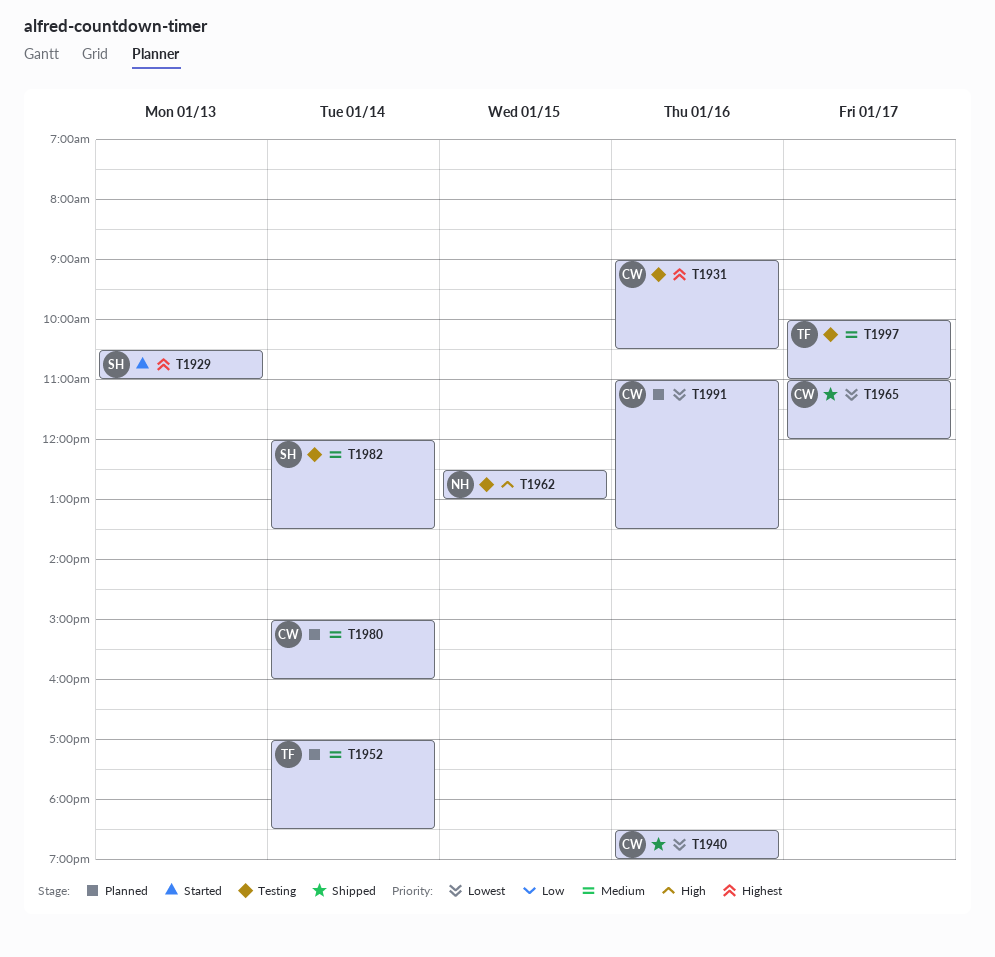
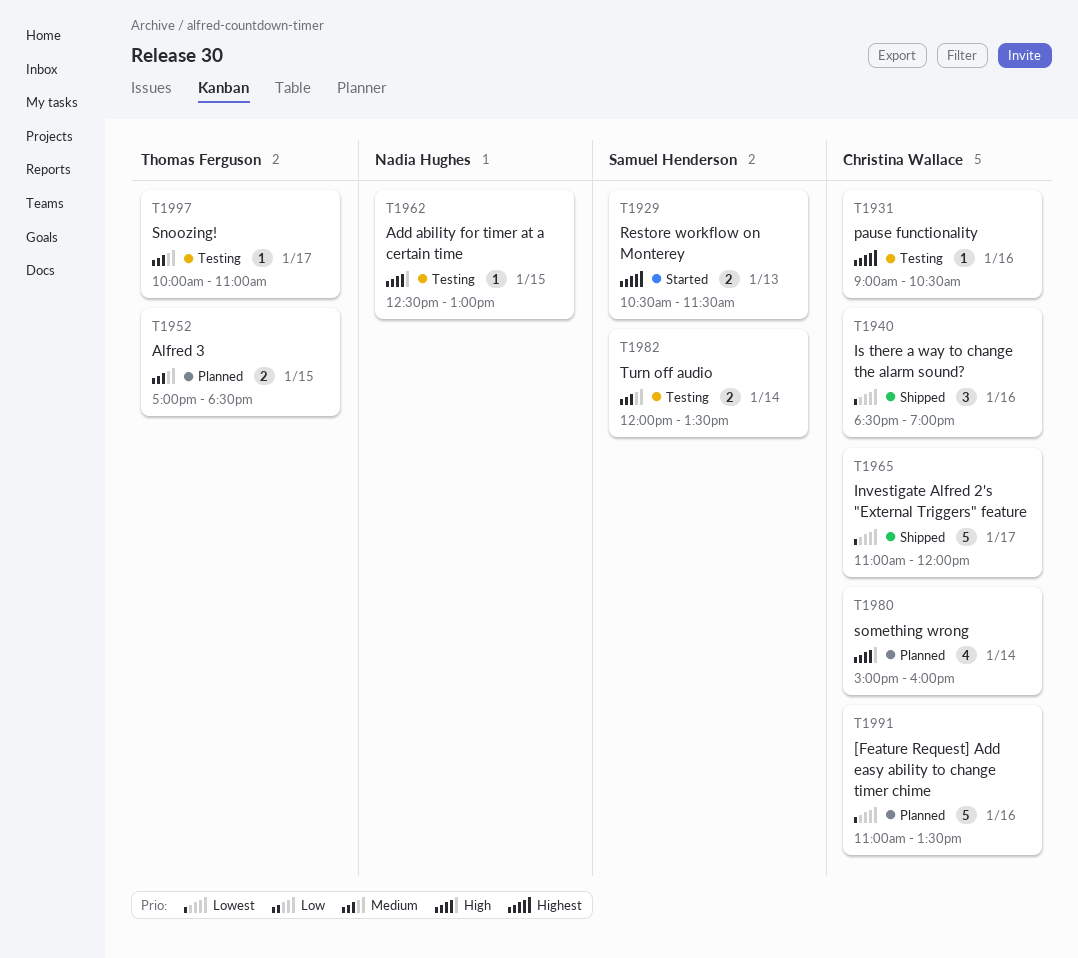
T1929, ends: 11:00 -> 11:30
T1952, day: Jan 14 -> Jan 15
T1980, priority: Medium -> High

